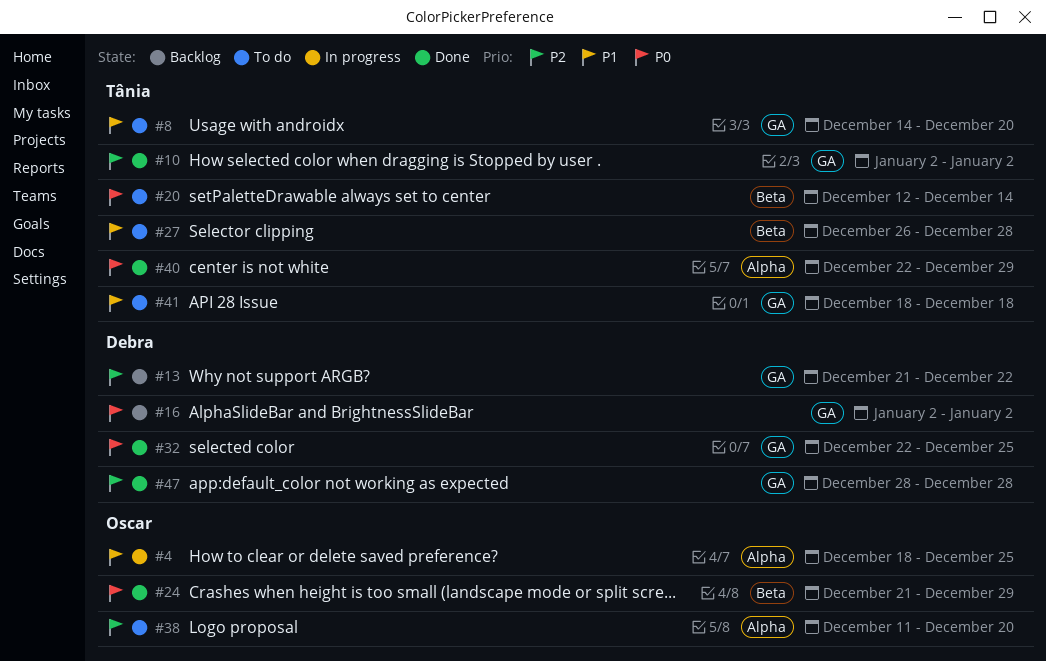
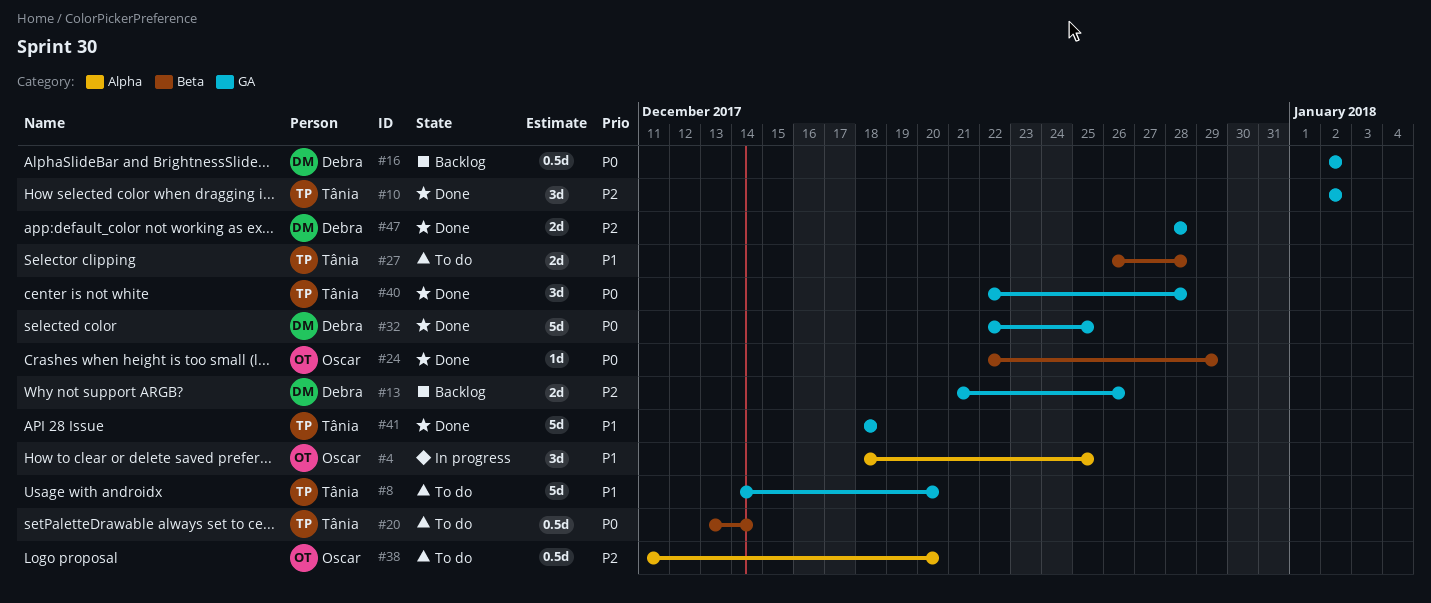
#13, due: Dec 22 -> Dec 26
#20, start: Dec 12 -> Dec 13
#24, start: Dec 21 -> Dec 22
#40, label: Alpha -> GA
#40, due: Dec 29 -> Dec 28
#41, status: To do -> Done

